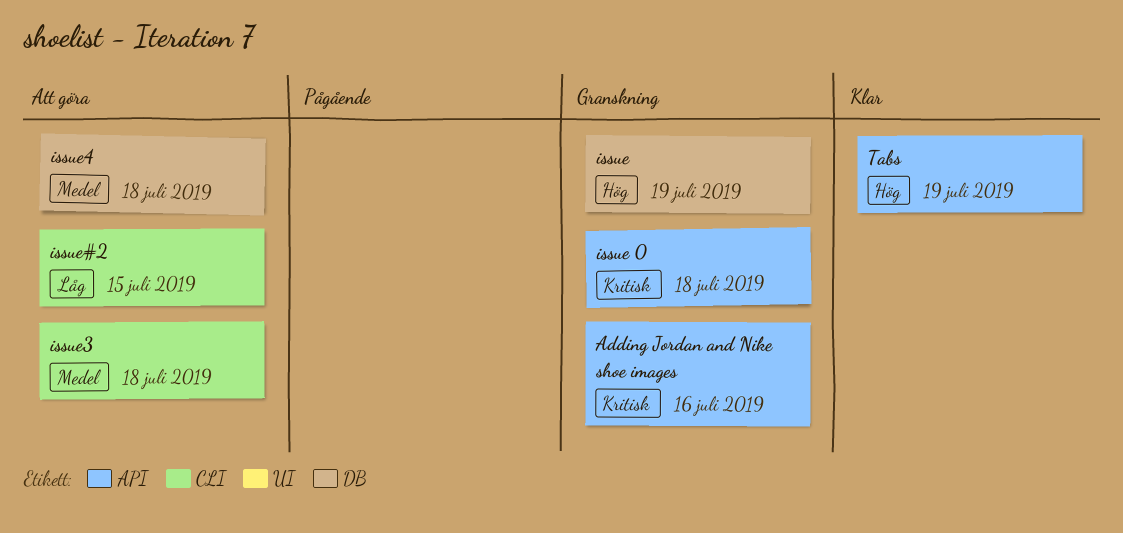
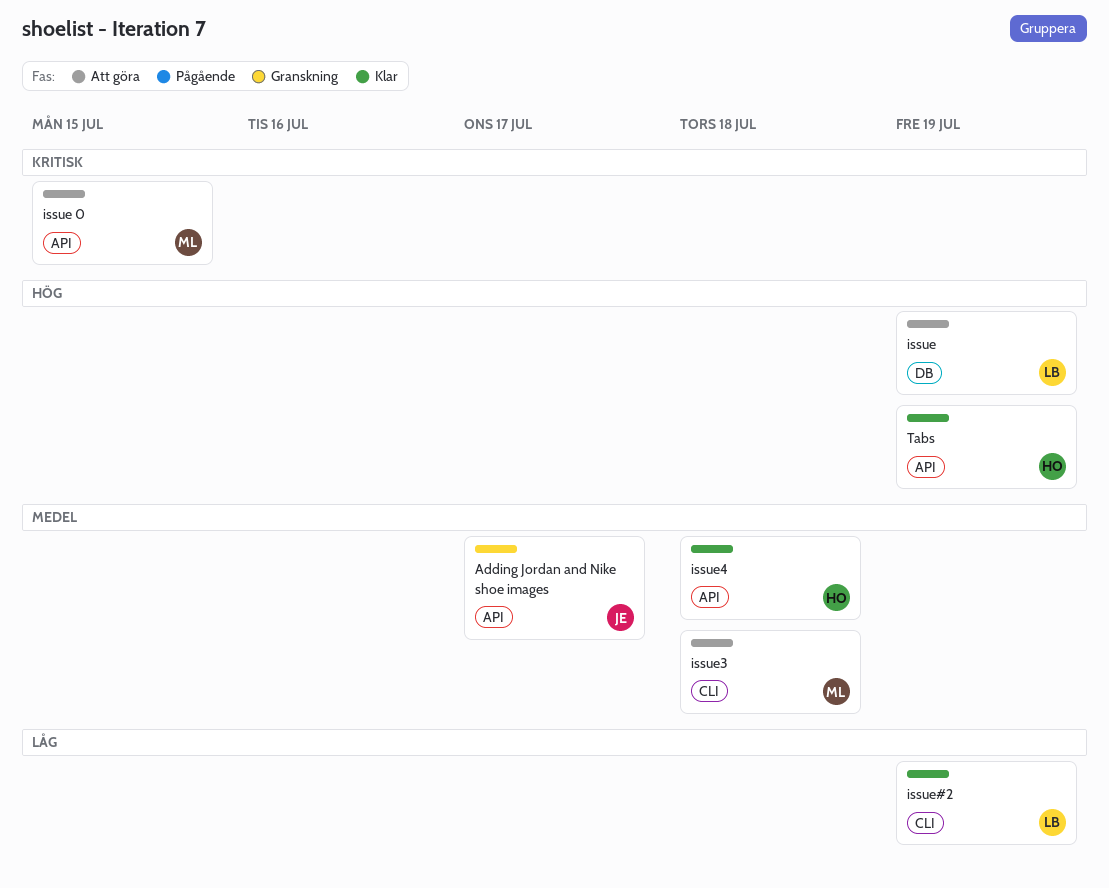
Adding Jordan and Nike shoe images, priority: Kritisk -> Medel
Adding Jordan and Nike shoe images, due: Jul 16 -> Jul 17
issue, status: Granskning -> Att göra
issue 0, status: Granskning -> Att göra
issue 0, due: Jul 18 -> Jul 15
issue#2, status: Att göra -> Klar
issue#2, due: Jul 15 -> Jul 19
issue4, status: Att göra -> Klar
issue4, label: DB -> API

